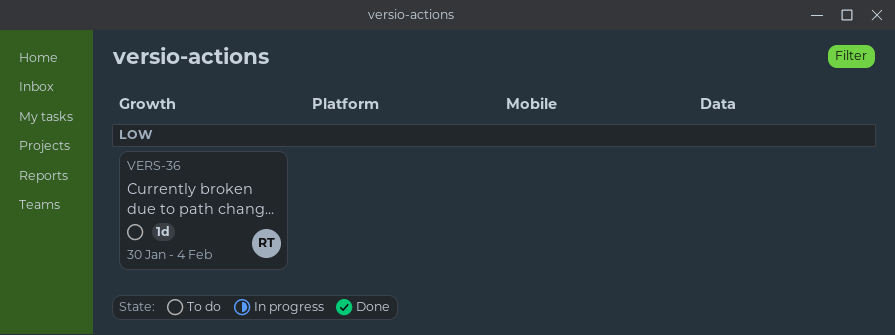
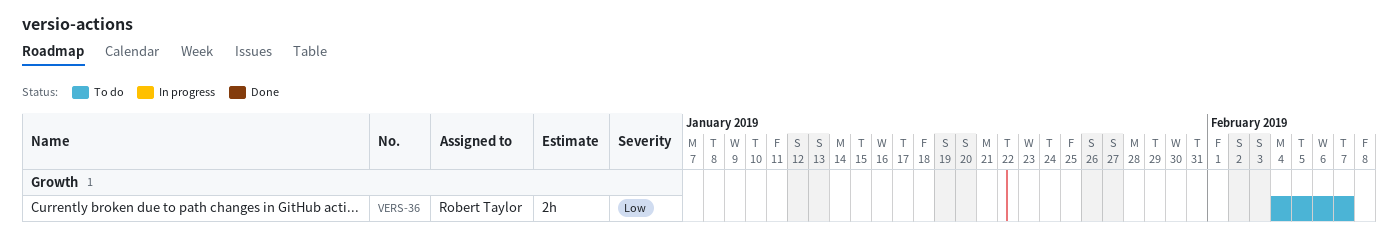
VERS-36, estimate: 1d -> 2h
VERS-36, start: Jan 30 -> Feb 4
VERS-36, due: Feb 4 -> Feb 7

